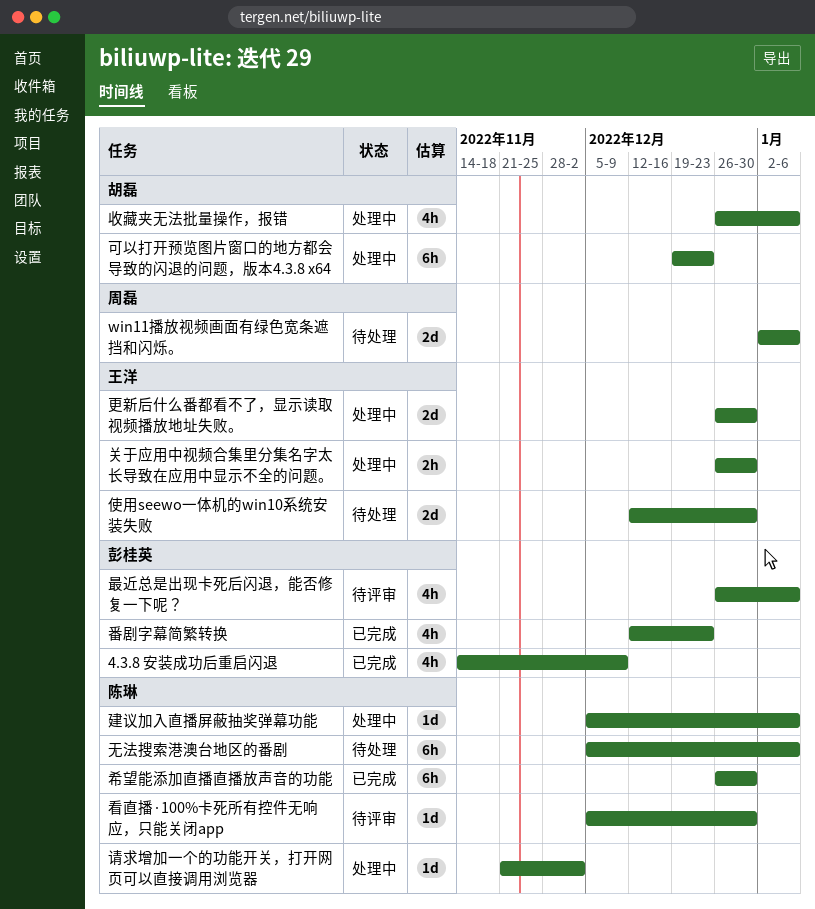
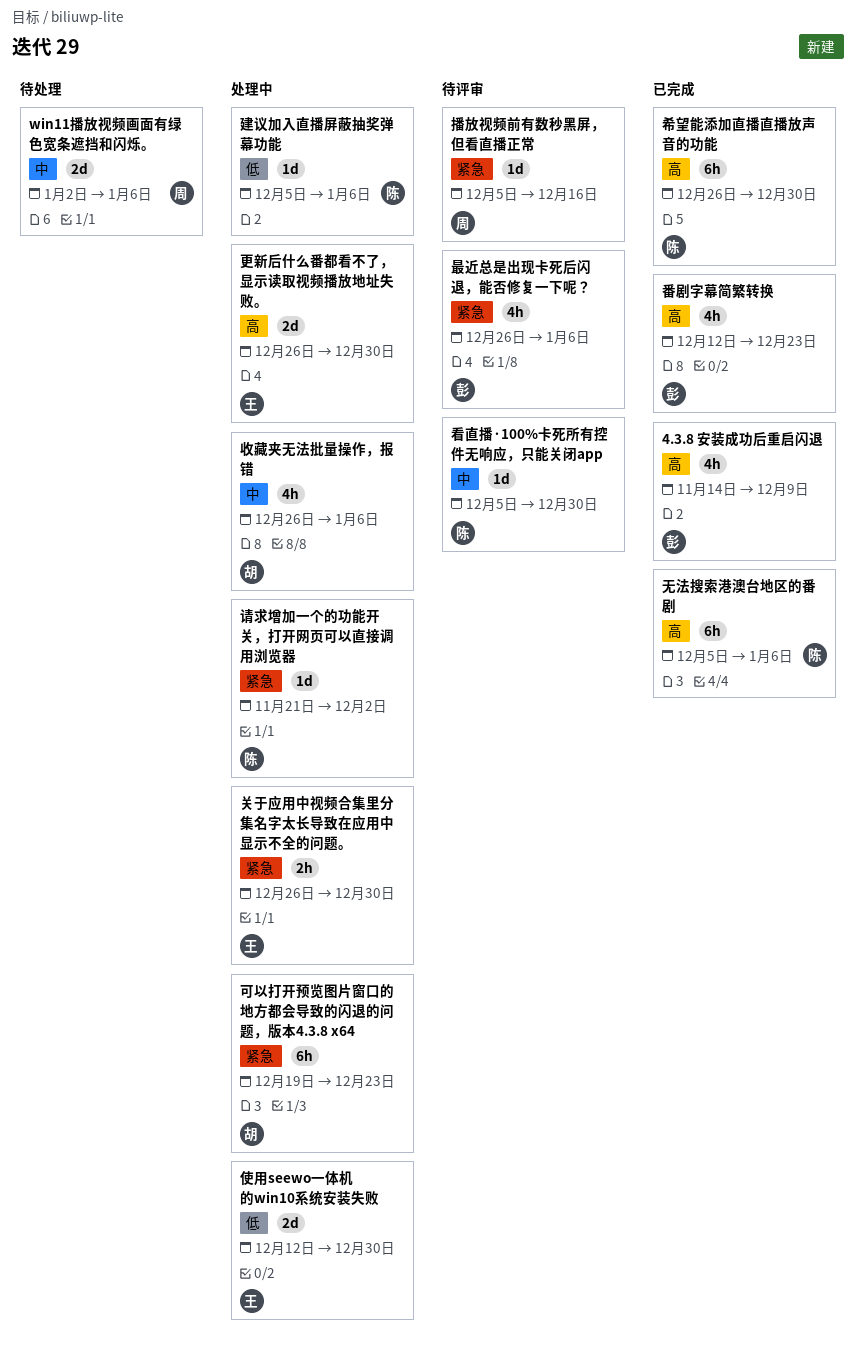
使用seewo一体机的win10系统安装失败, status: 待处理 -> 处理中
播放视频前有数秒黑屏，但看直播正常: none -> present
无法搜索港澳台地区的番剧, status: 待处理 -> 已完成

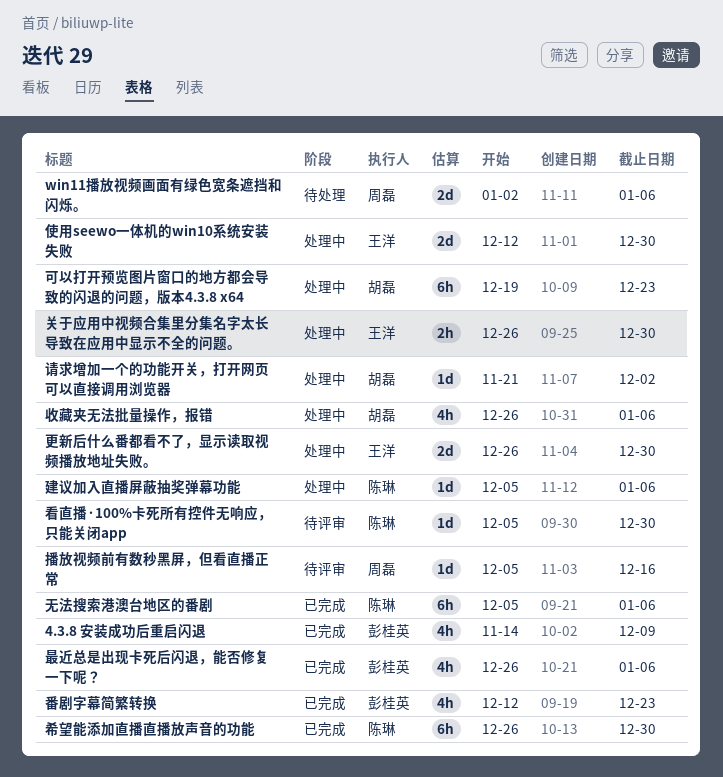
最近总是出现卡死后闪退，能否修复一下呢？, status: 待评审 -> 已完成
请求增加一个的功能开关，打开网页可以直接调用浏览器, owner: 陈琳 -> 胡磊

